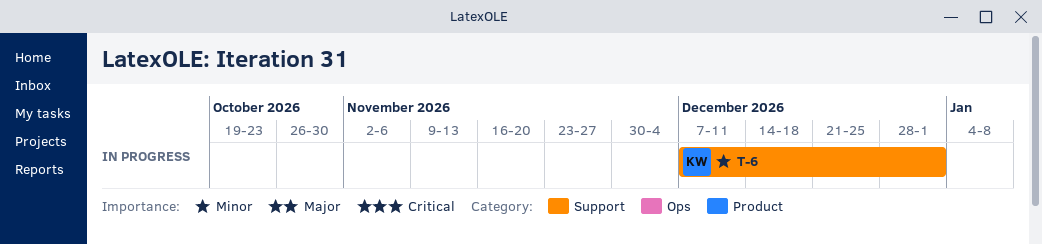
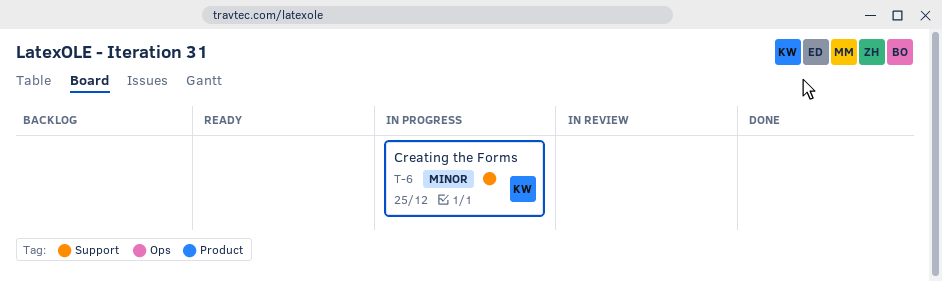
T-6, due: Jan 1 -> Dec 25

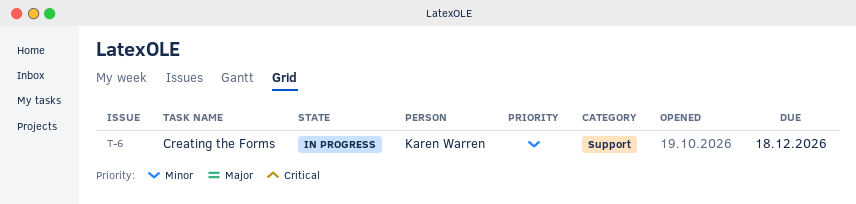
T-6, due: Dec 25 -> Dec 18

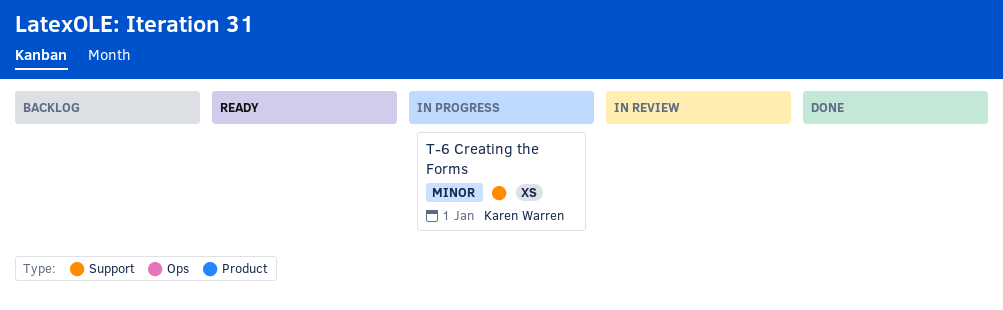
T-6, due: Dec 18 -> Jan 1

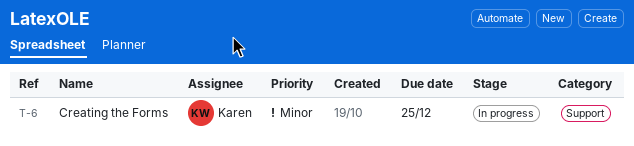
T-6, due: Jan 1 -> Dec 25

